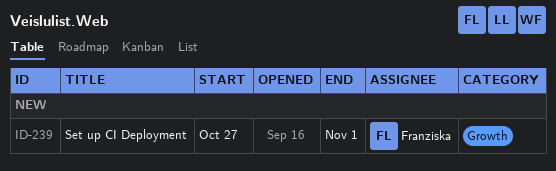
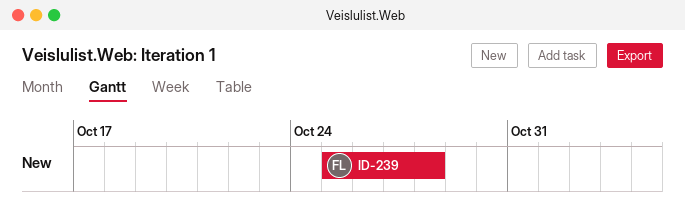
ID-239, start: Oct 27 -> Oct 25
ID-239, due: Nov 1 -> Oct 28

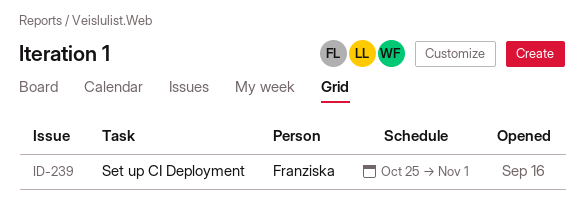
ID-239, due: Oct 28 -> Nov 1

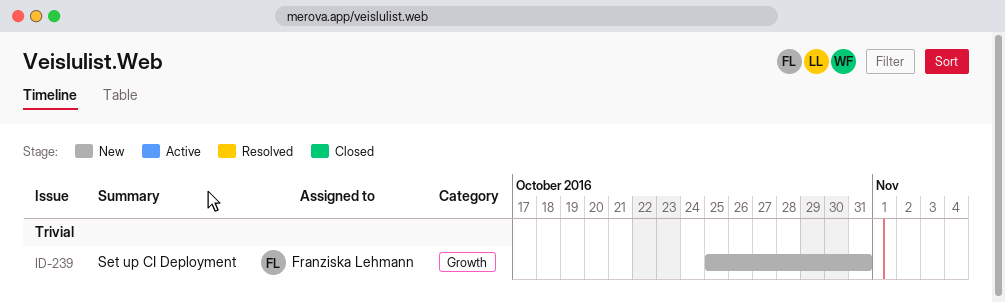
ID-239, due: Nov 1 -> Oct 31

